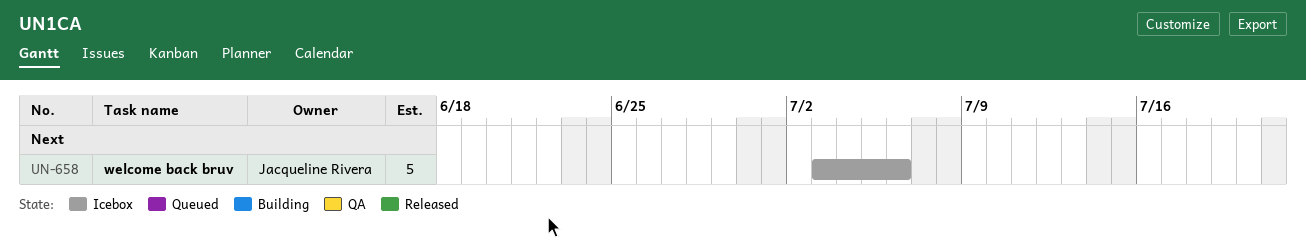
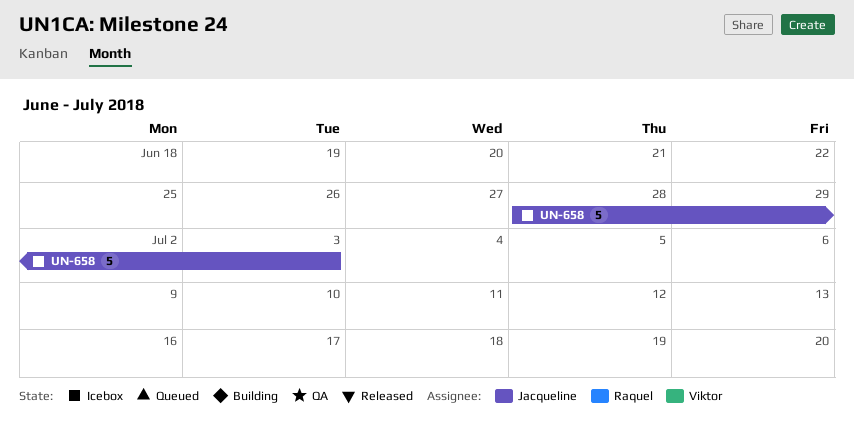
UN-658, start: Jul 3 -> Jun 28
UN-658, due: Jul 6 -> Jul 3

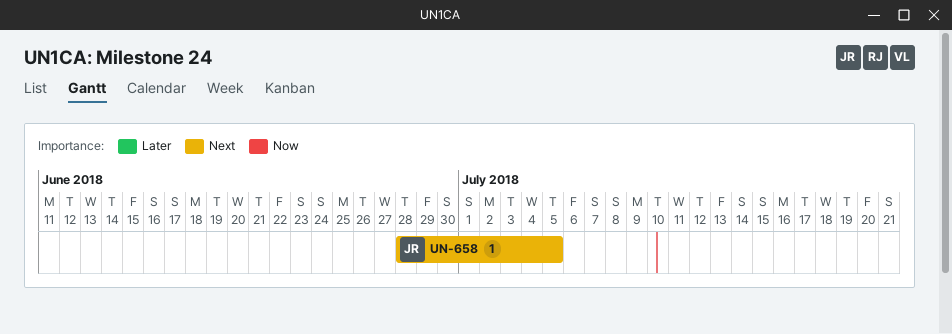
UN-658, estimate: 5 -> 1
UN-658, due: Jul 3 -> Jul 5

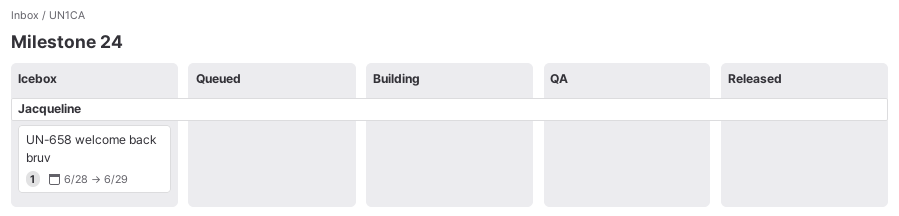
UN-658, due: Jul 5 -> Jun 29

